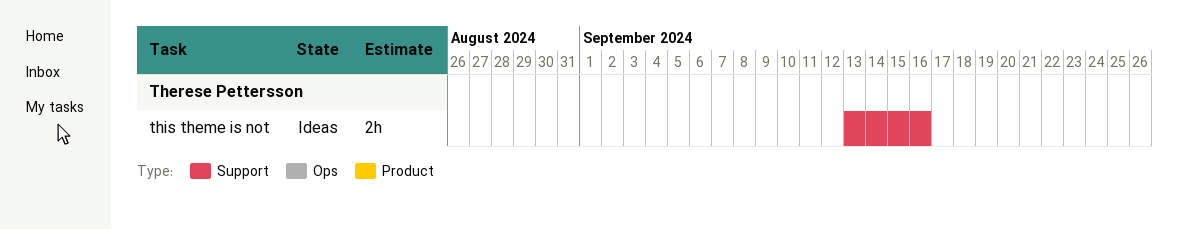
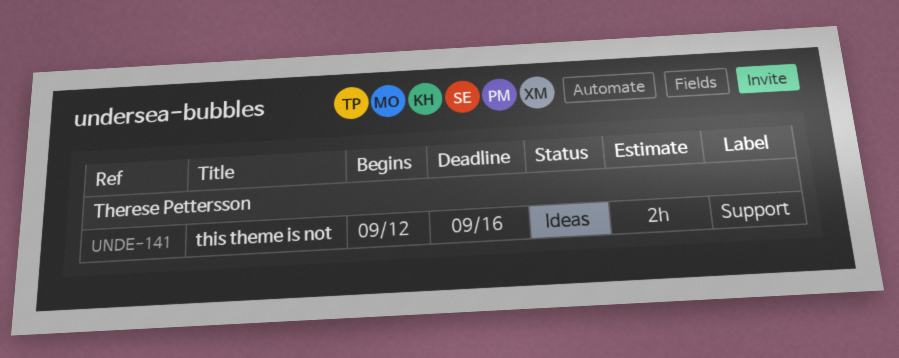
this theme is not, start: Sep 13 -> Sep 12

